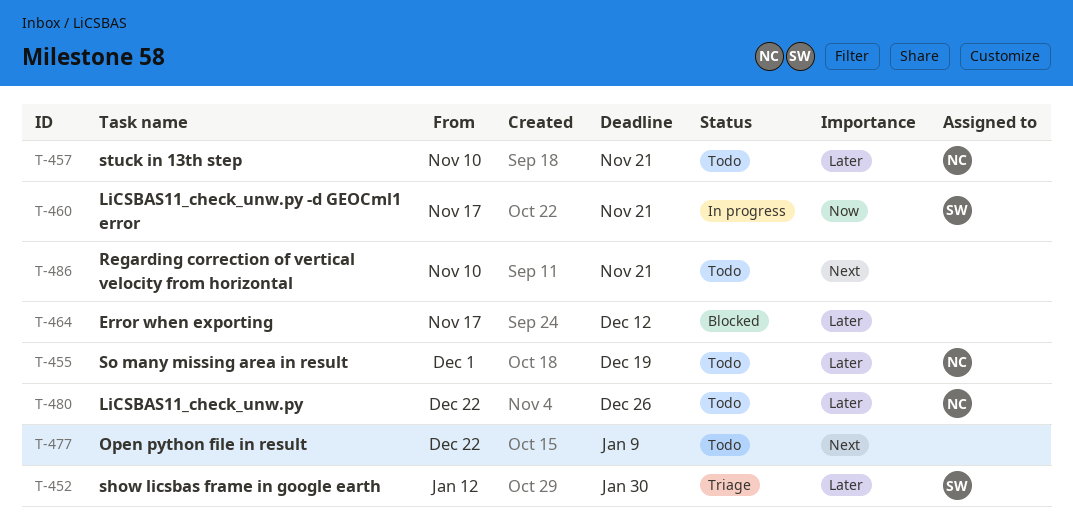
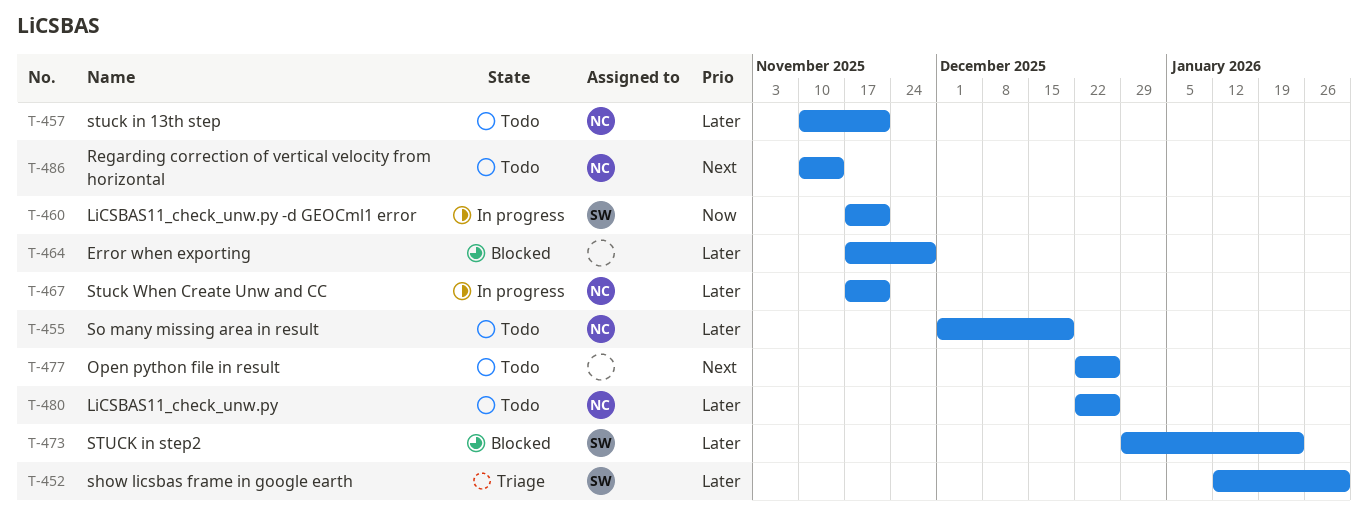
T-464, due: Dec 12 -> Nov 28
T-467: none -> present
T-473: none -> present
T-477, due: Jan 9 -> Dec 26
T-486, owner: none -> NC
T-486, due: Nov 21 -> Nov 14

